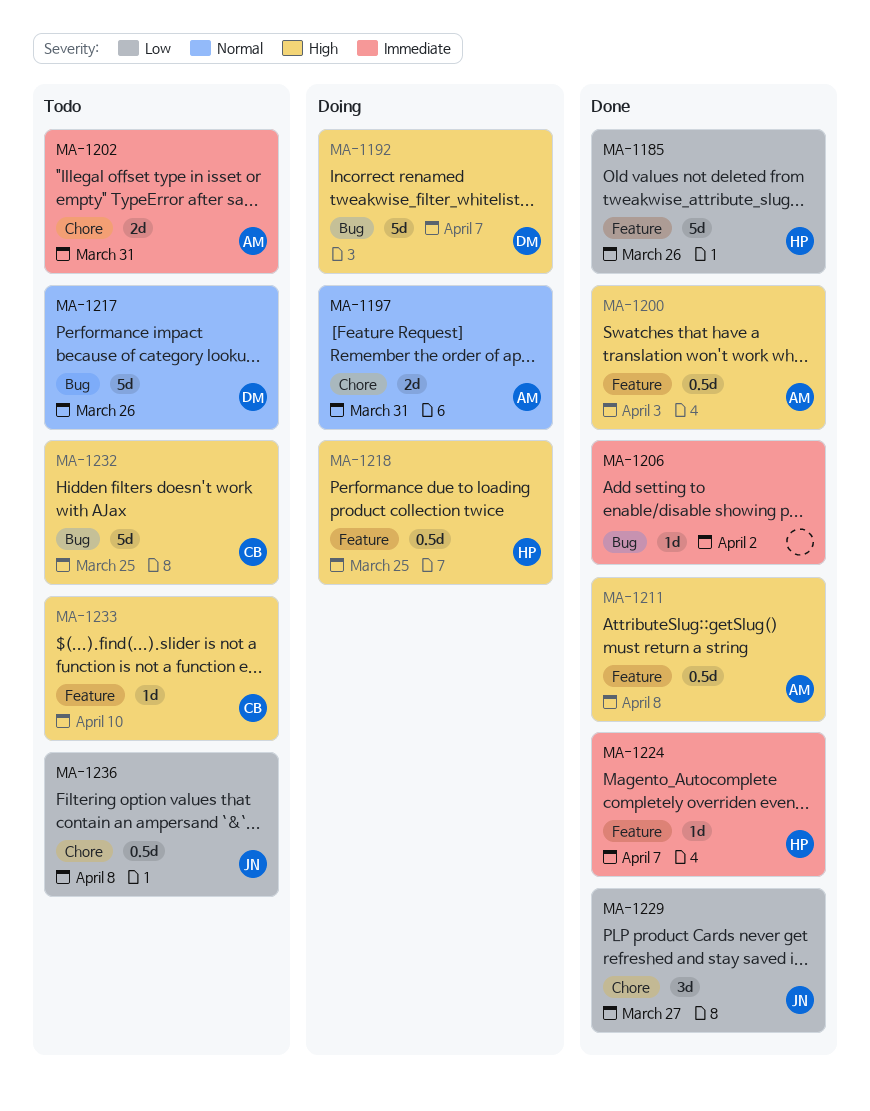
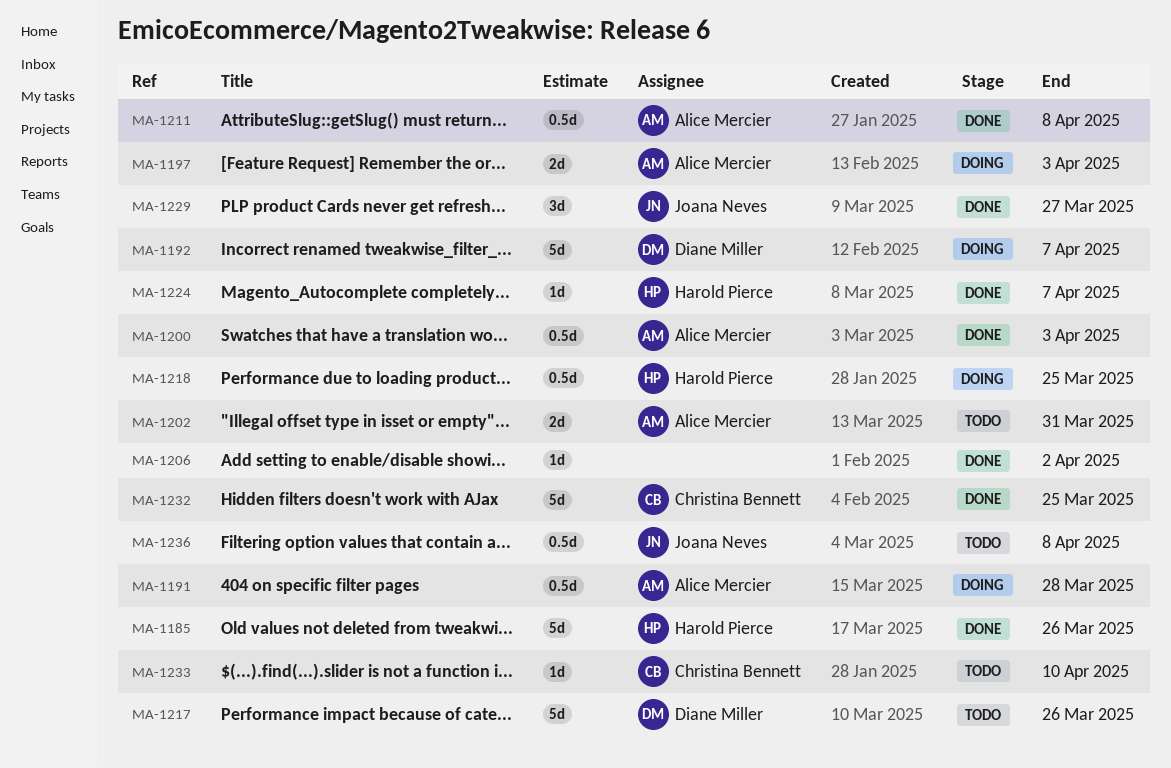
MA-1191: none -> present
MA-1197, due: Mar 31 -> Apr 3
MA-1232, status: Todo -> Done

